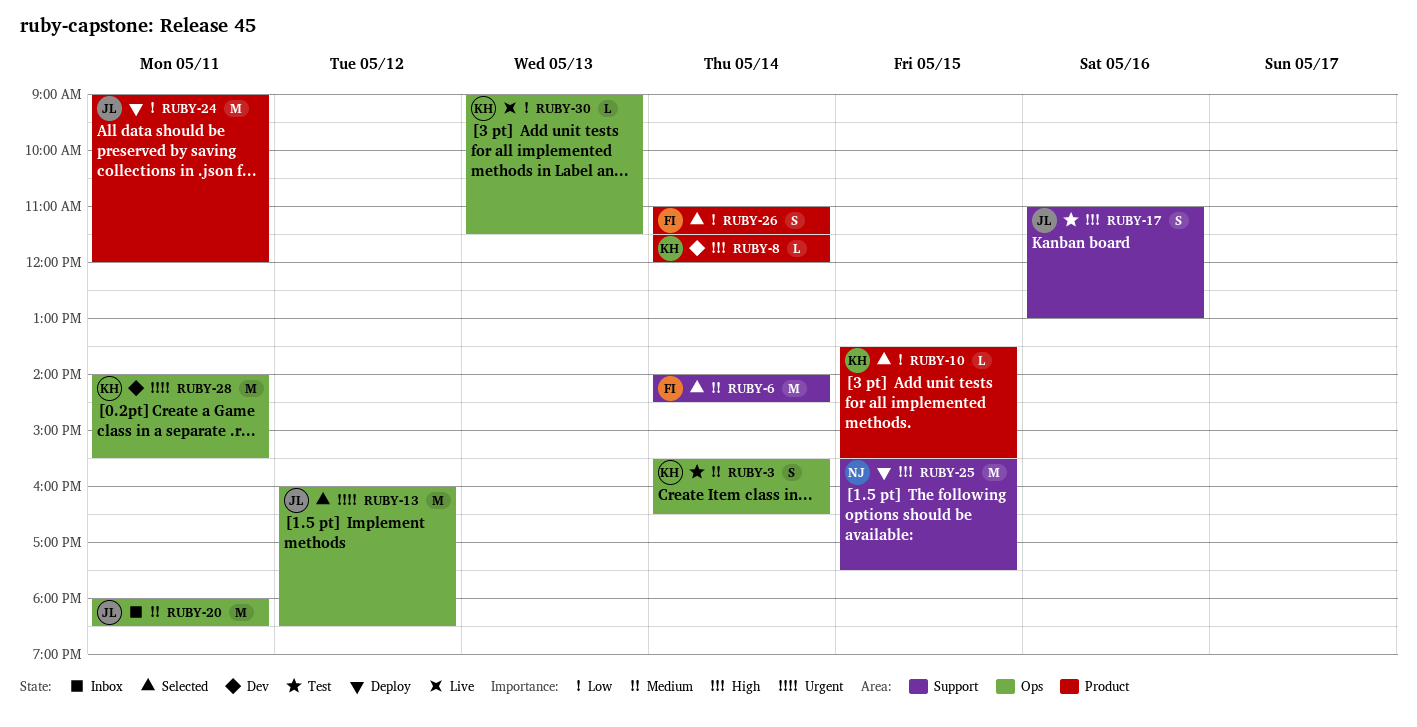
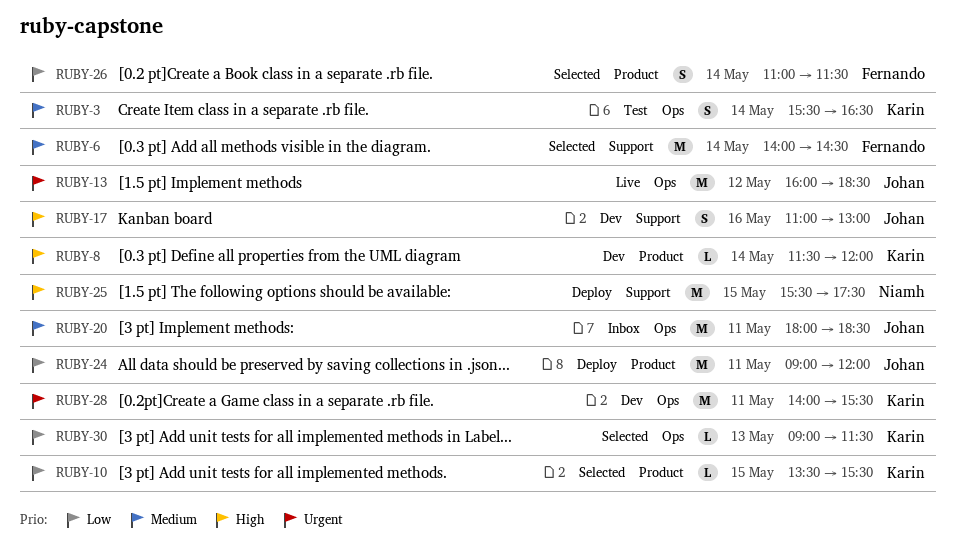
RUBY-13, status: Selected -> Live
RUBY-17, status: Test -> Dev
RUBY-30, status: Live -> Selected

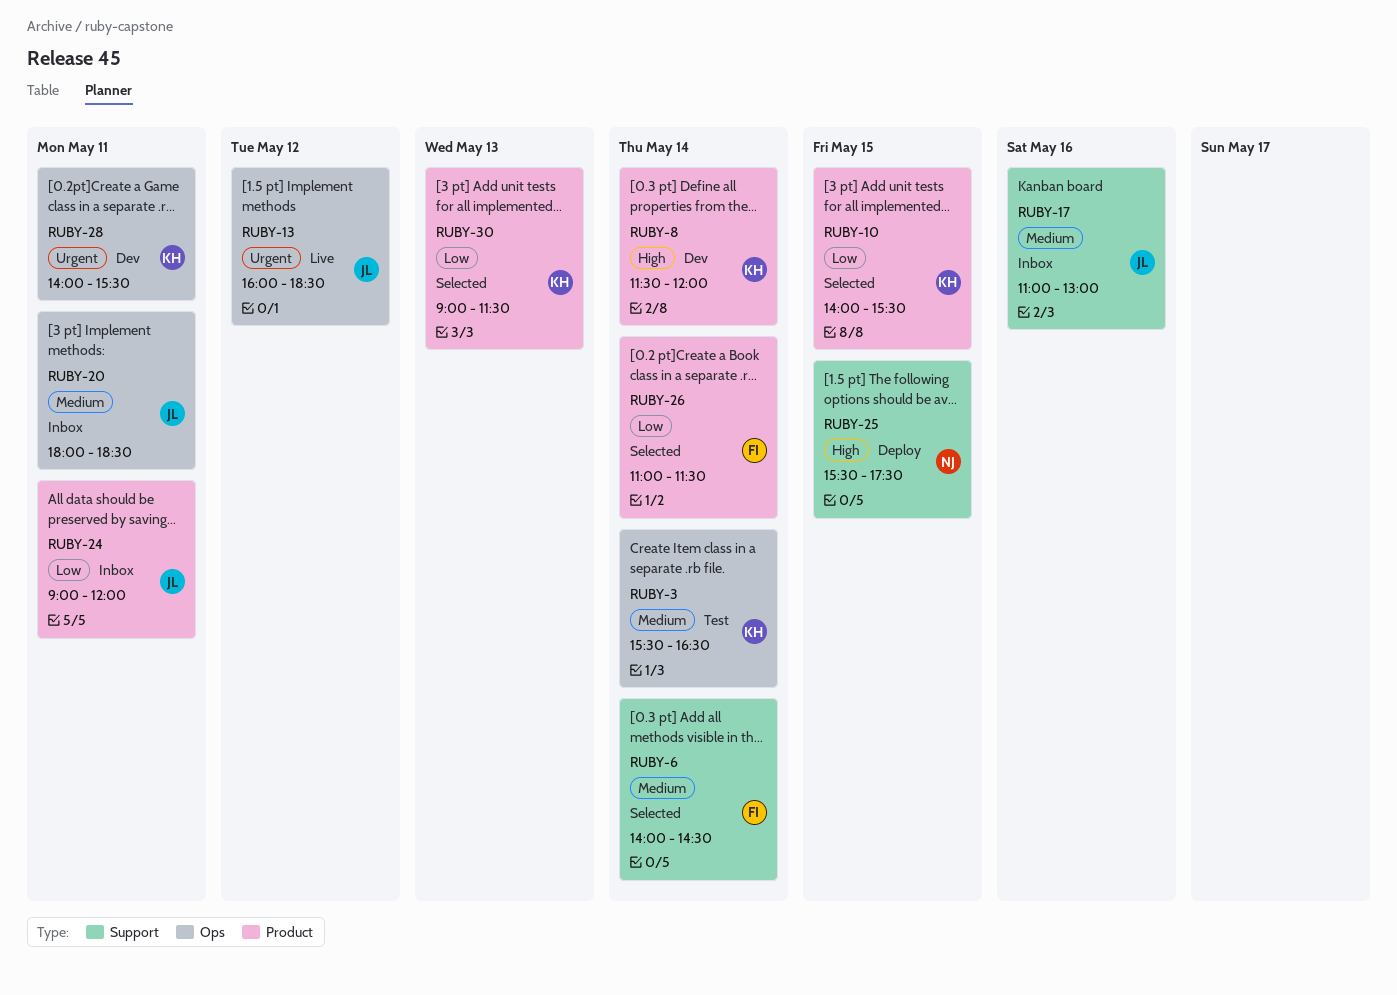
RUBY-10, begins: 13:30 -> 14:00
RUBY-17, status: Dev -> Inbox
RUBY-17, priority: High -> Medium
RUBY-24, status: Deploy -> Inbox
RUBY-30, label: Ops -> Product

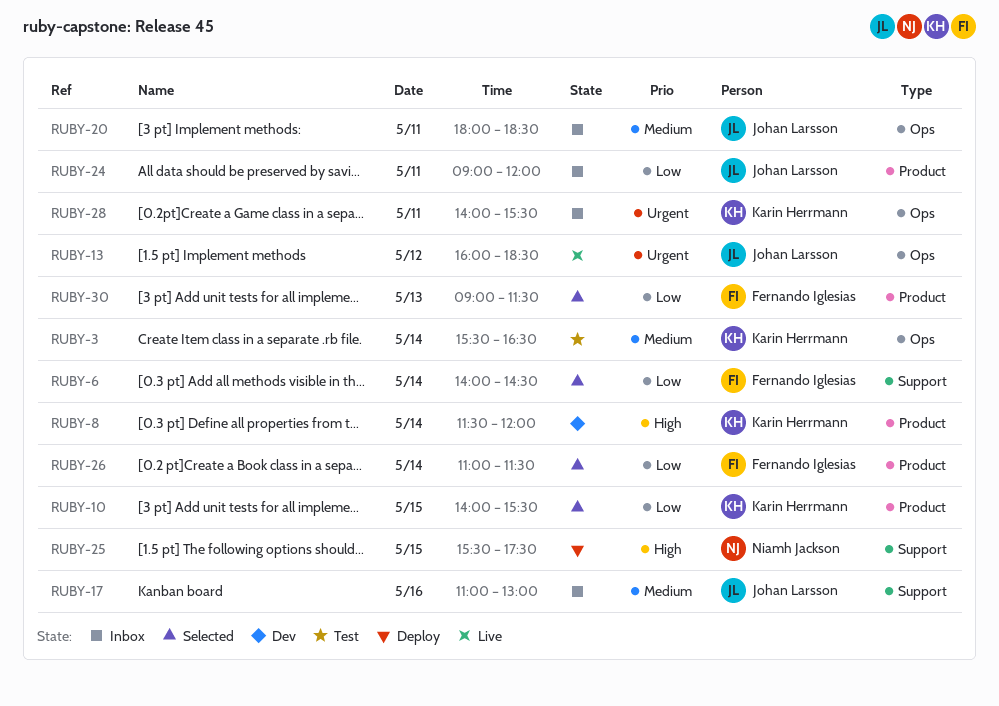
RUBY-6, priority: Medium -> Low
RUBY-28, status: Dev -> Inbox
RUBY-30, owner: Karin Herrmann -> Fernando Iglesias

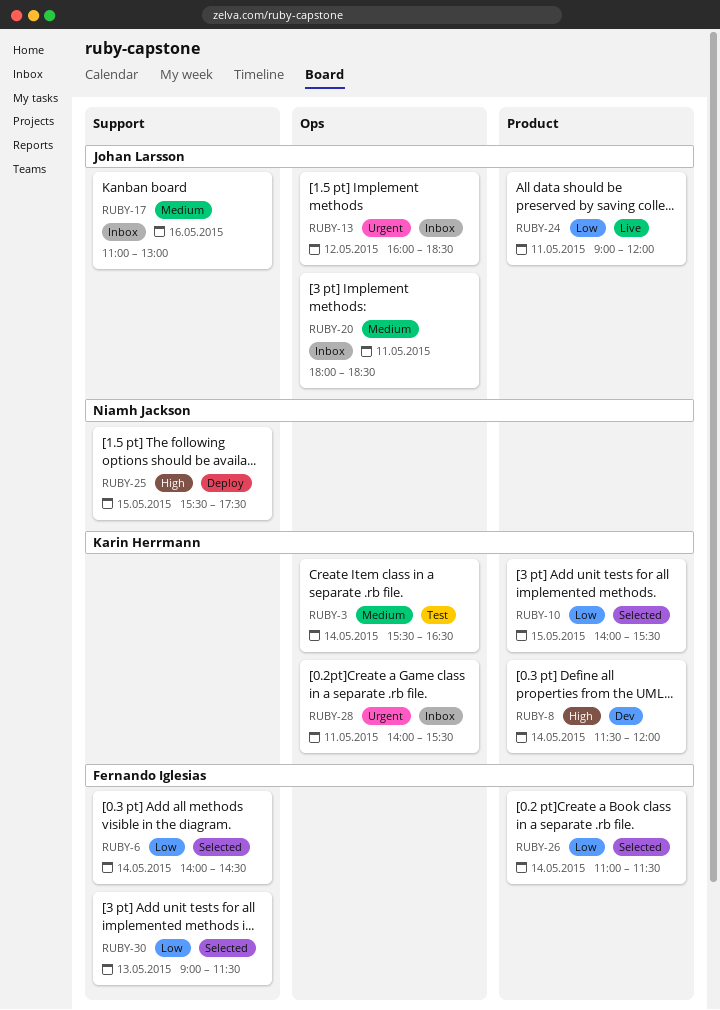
RUBY-13, status: Live -> Inbox
RUBY-24, status: Inbox -> Live
RUBY-30, label: Product -> Support

